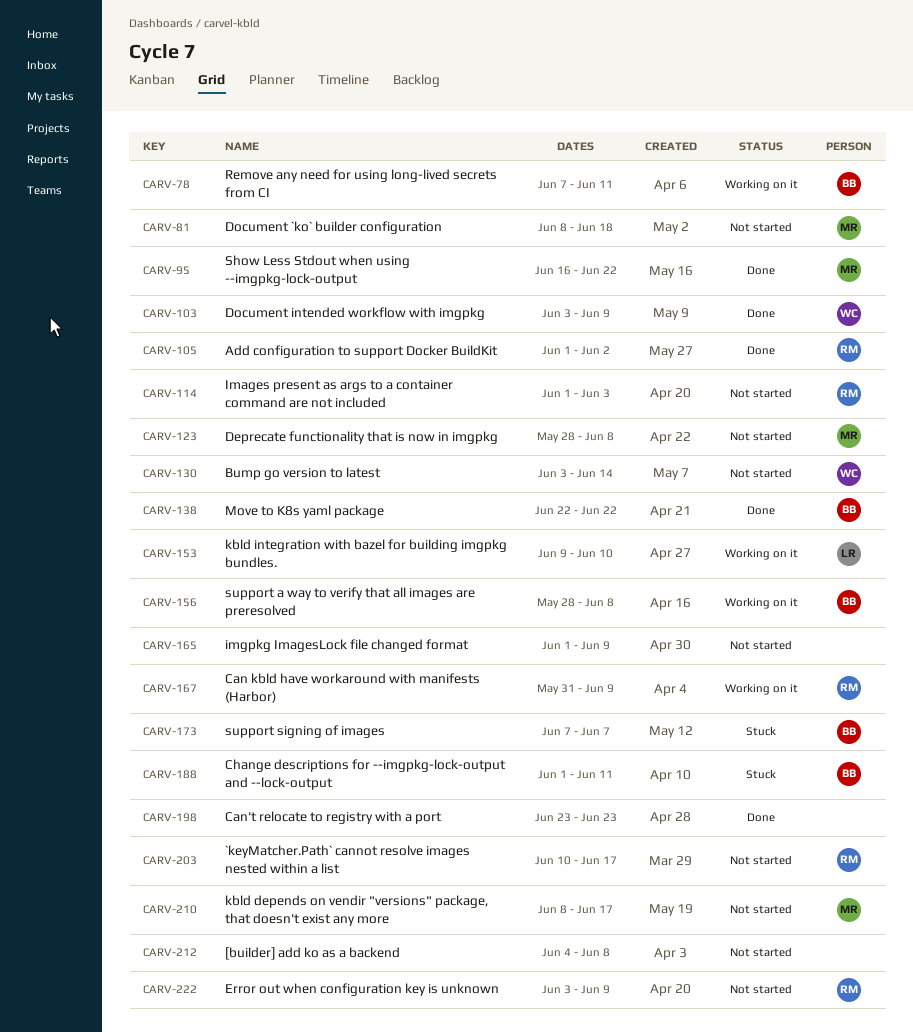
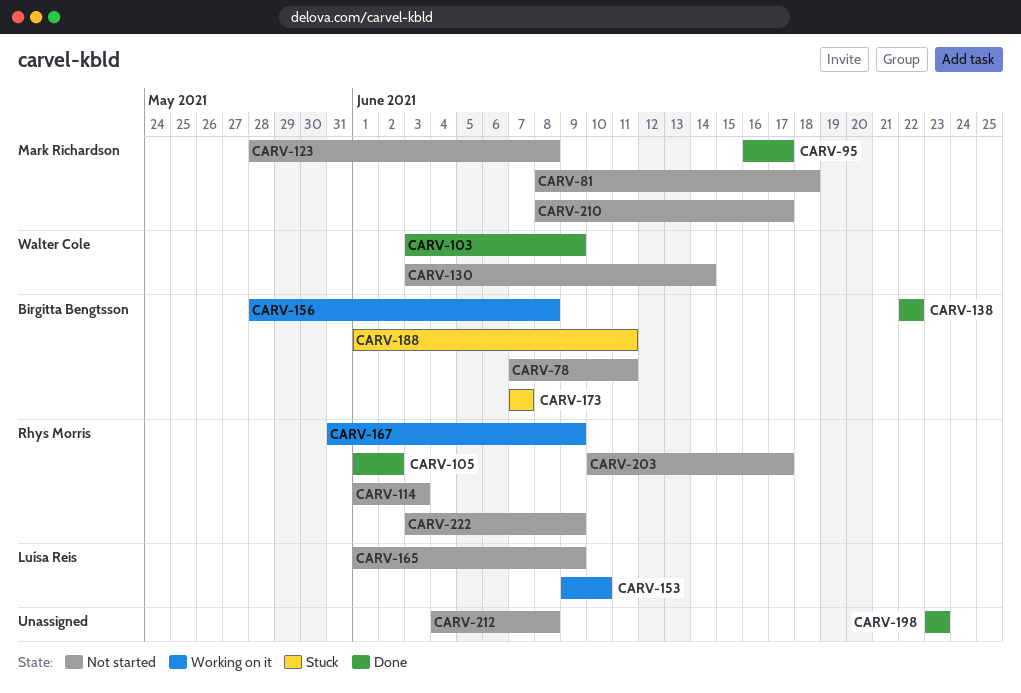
CARV-78, status: Working on it -> Not started
CARV-95, due: Jun 22 -> Jun 17
CARV-165, owner: none -> Luísa Reis

